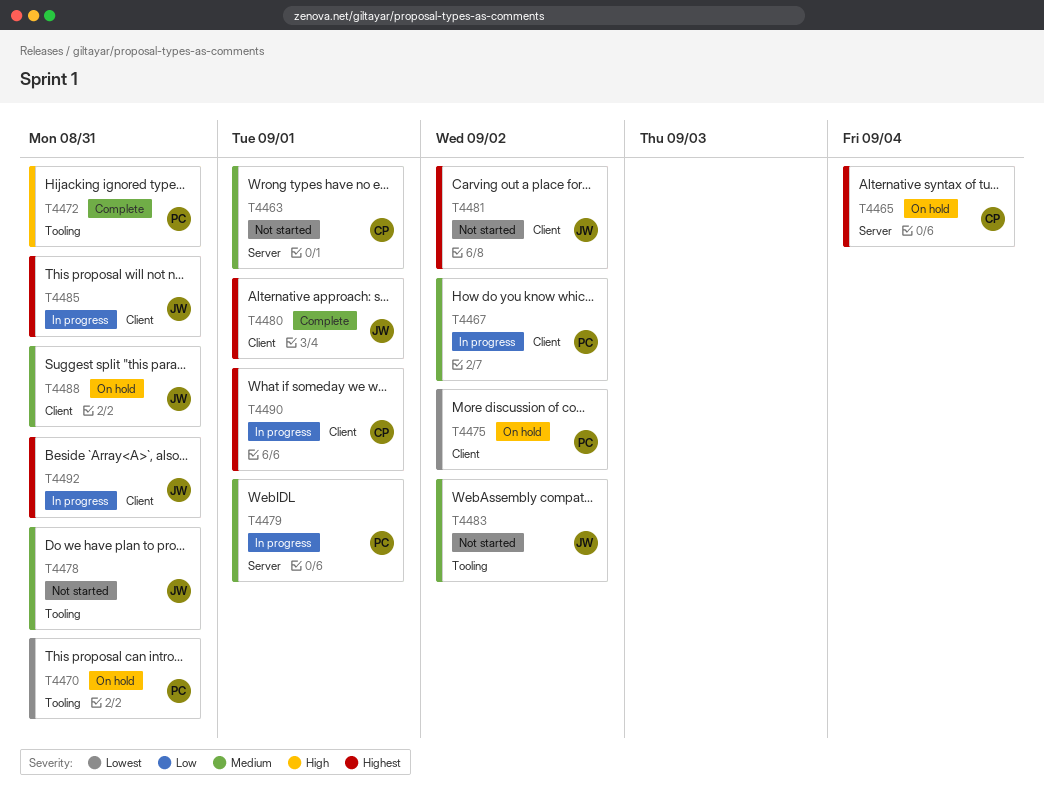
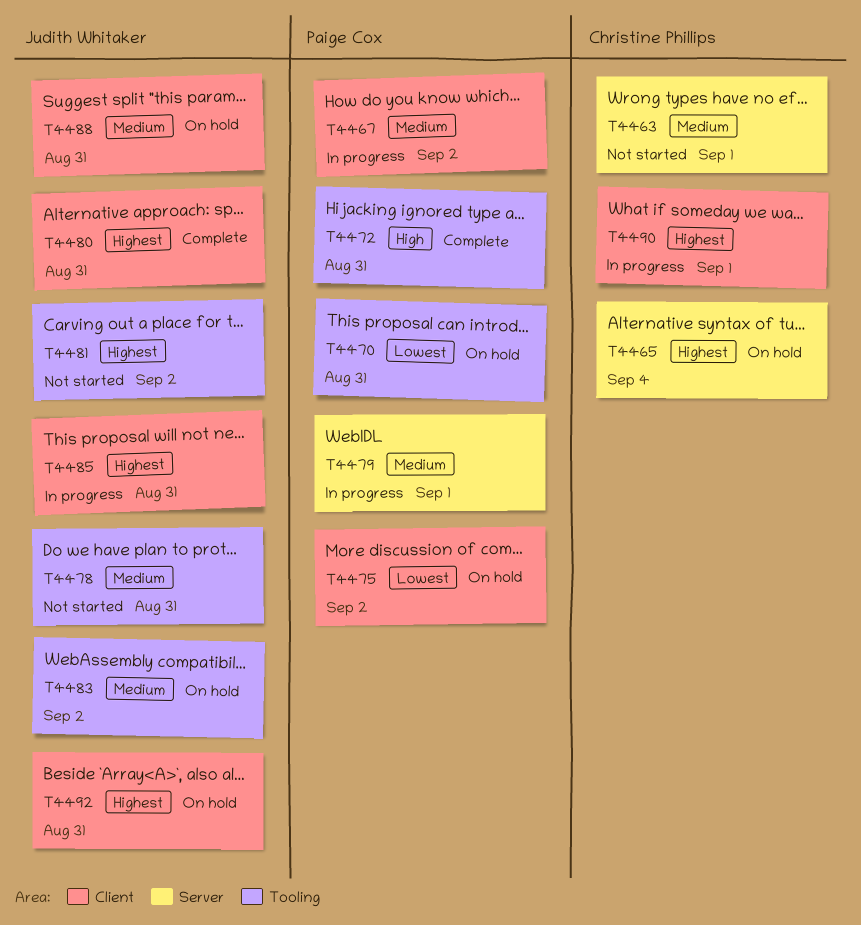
T4480, due: Sep 1 -> Aug 31
T4481, label: Client -> Tooling
T4483, status: Not started -> On hold
T4492, status: In progress -> On hold

